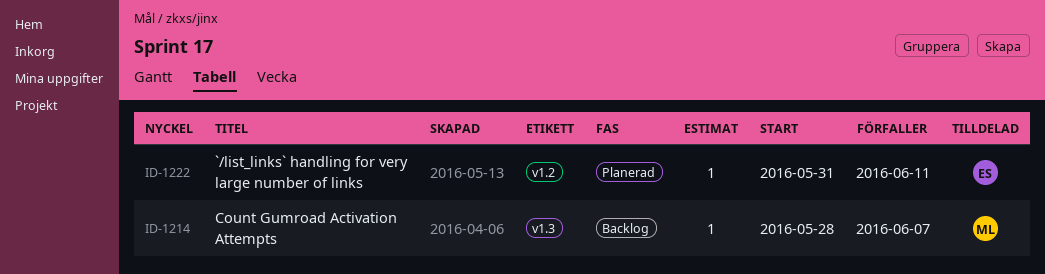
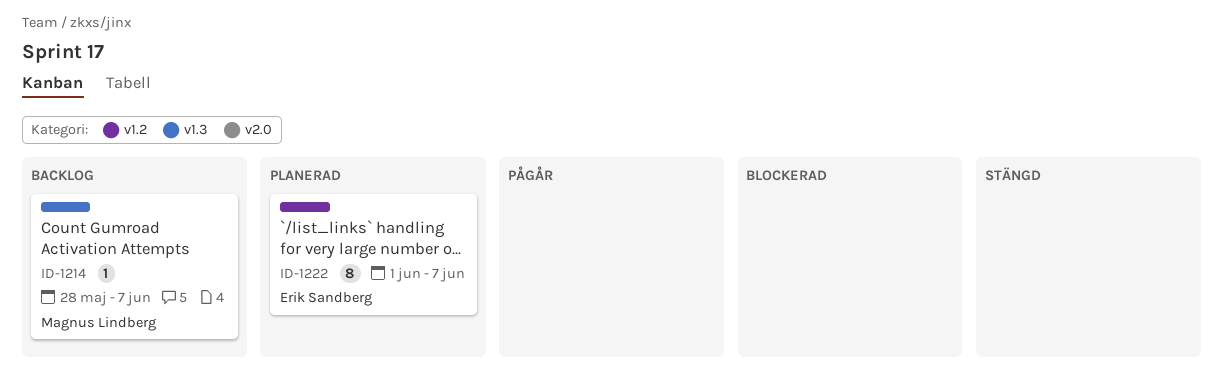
ID-1222, estimate: 1 -> 8
ID-1222, start: May 31 -> Jun 1
ID-1222, due: Jun 11 -> Jun 7

